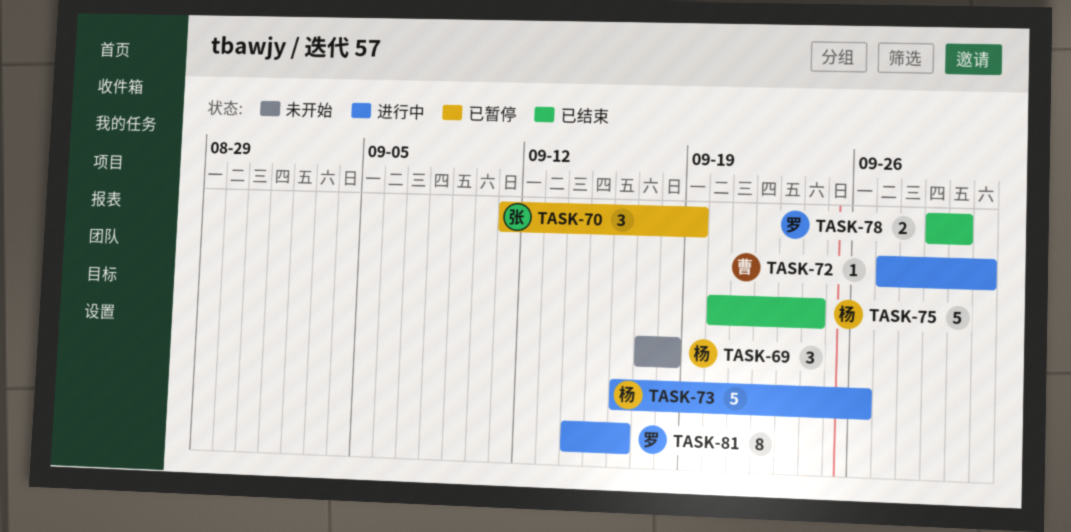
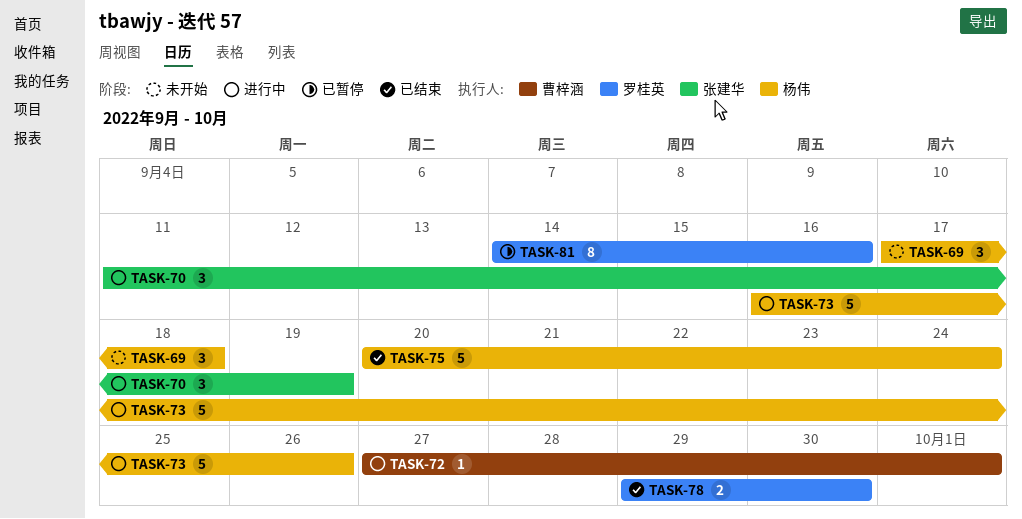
TASK-70, status: 已暂停 -> 进行中
TASK-81, status: 进行中 -> 已暂停

